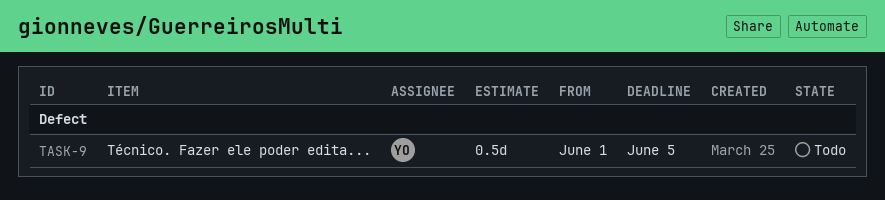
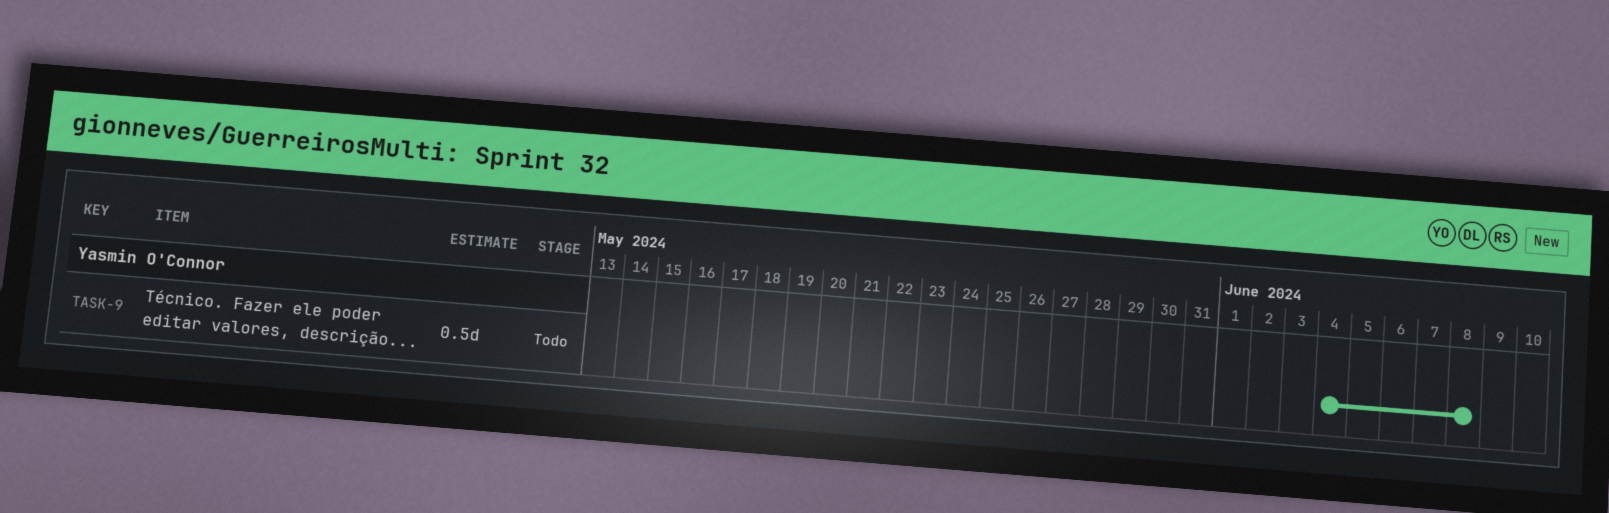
TASK-9, start: Jun 1 -> Jun 4
TASK-9, due: Jun 5 -> Jun 8

